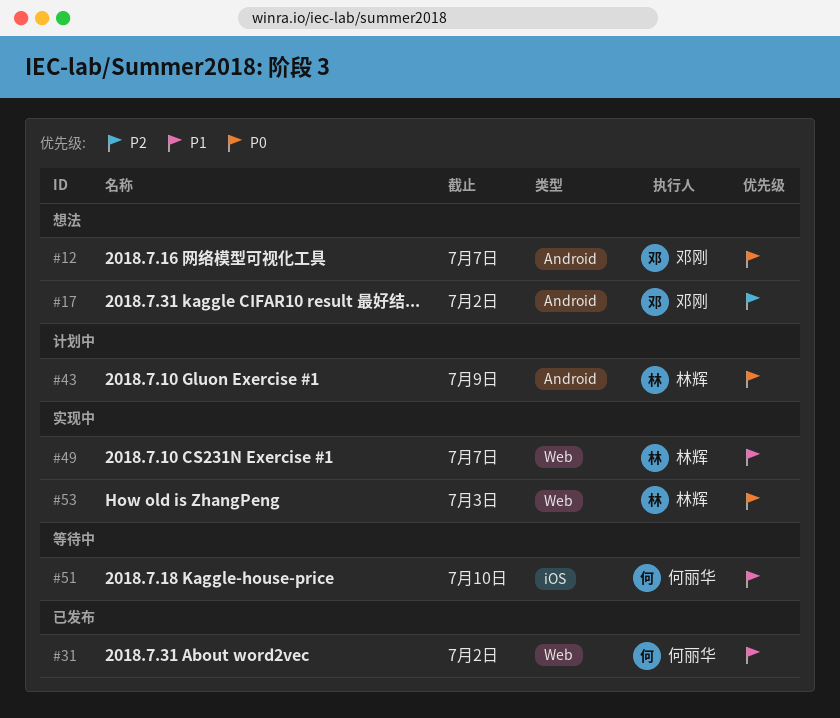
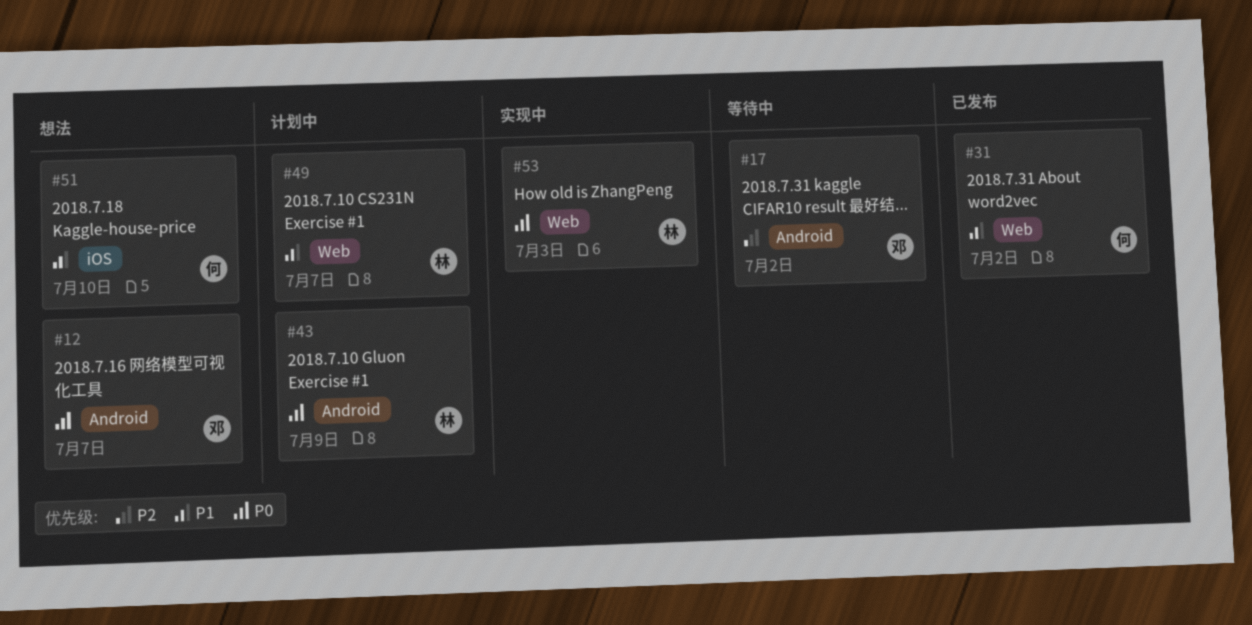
#17, status: 想法 -> 等待中
#49, status: 实现中 -> 计划中
#51, status: 等待中 -> 想法

